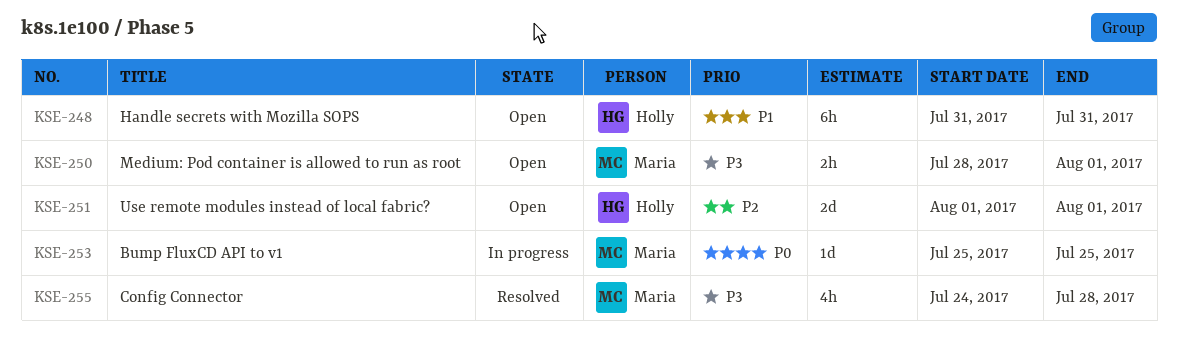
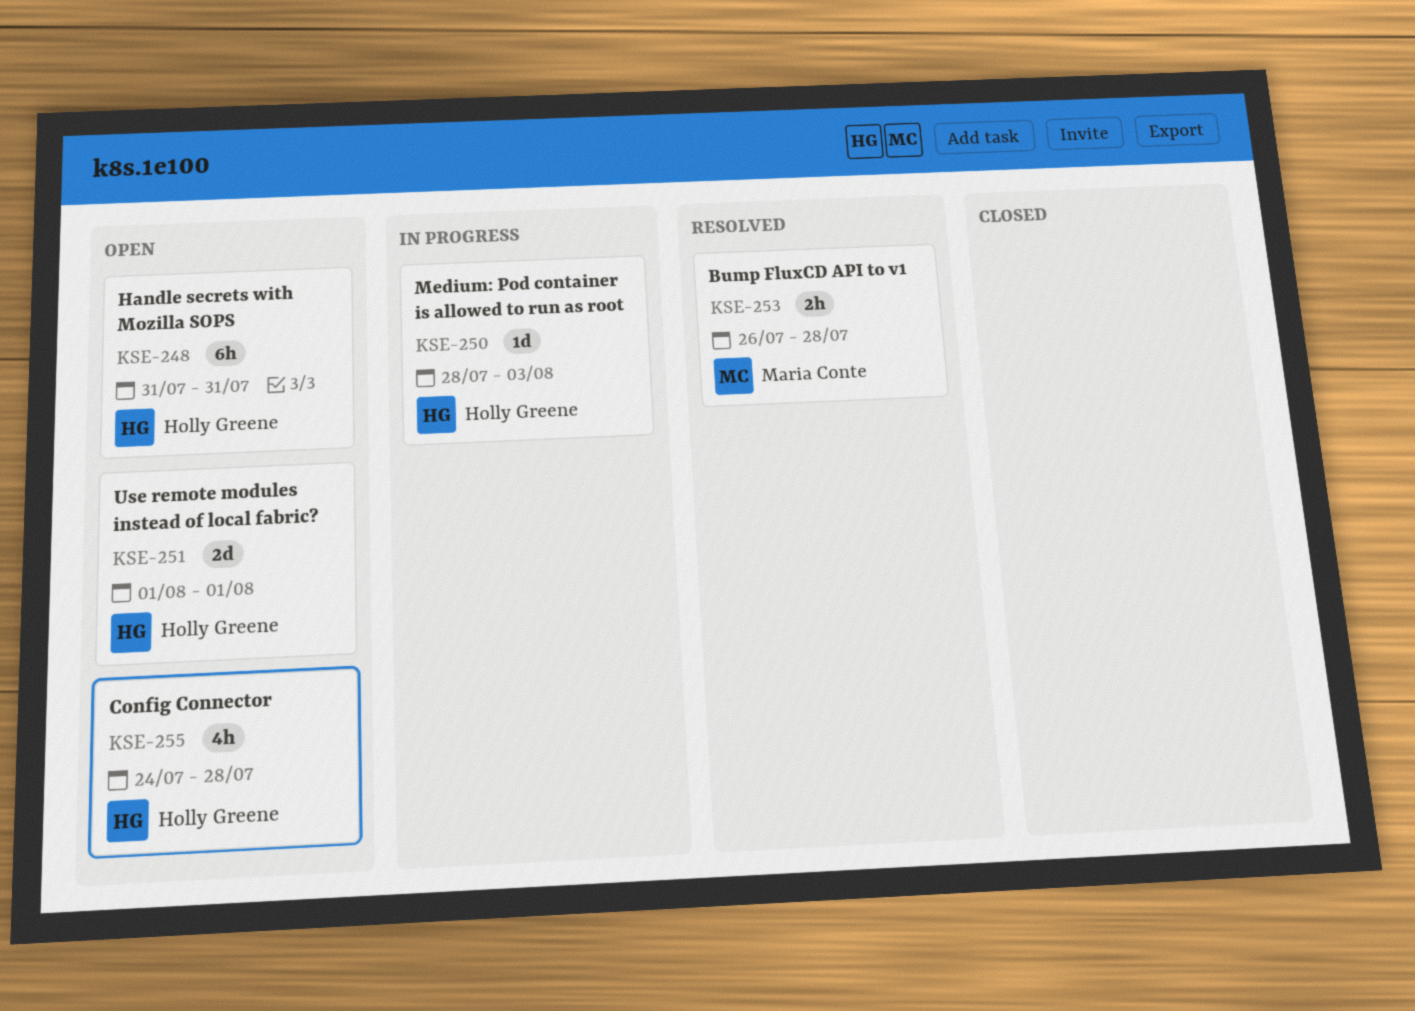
KSE-250, status: Open -> In progress
KSE-250, owner: Maria Conte -> Holly Greene
KSE-250, estimate: 2h -> 1d
KSE-250, due: Aug 1 -> Aug 3
KSE-253, status: In progress -> Resolved
KSE-253, estimate: 1d -> 2h
KSE-253, start: Jul 25 -> Jul 26
KSE-253, due: Jul 25 -> Jul 28
KSE-255, status: Resolved -> Open
KSE-255, owner: Maria Conte -> Holly Greene

